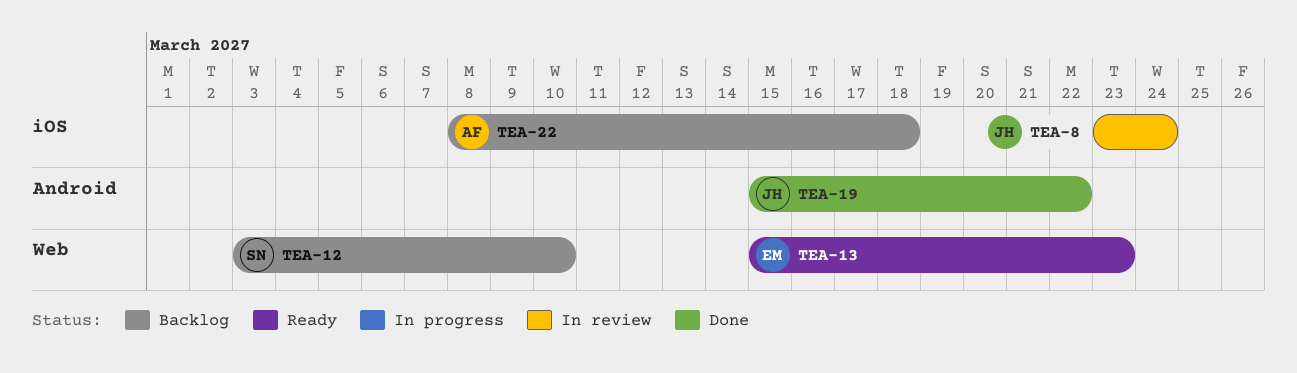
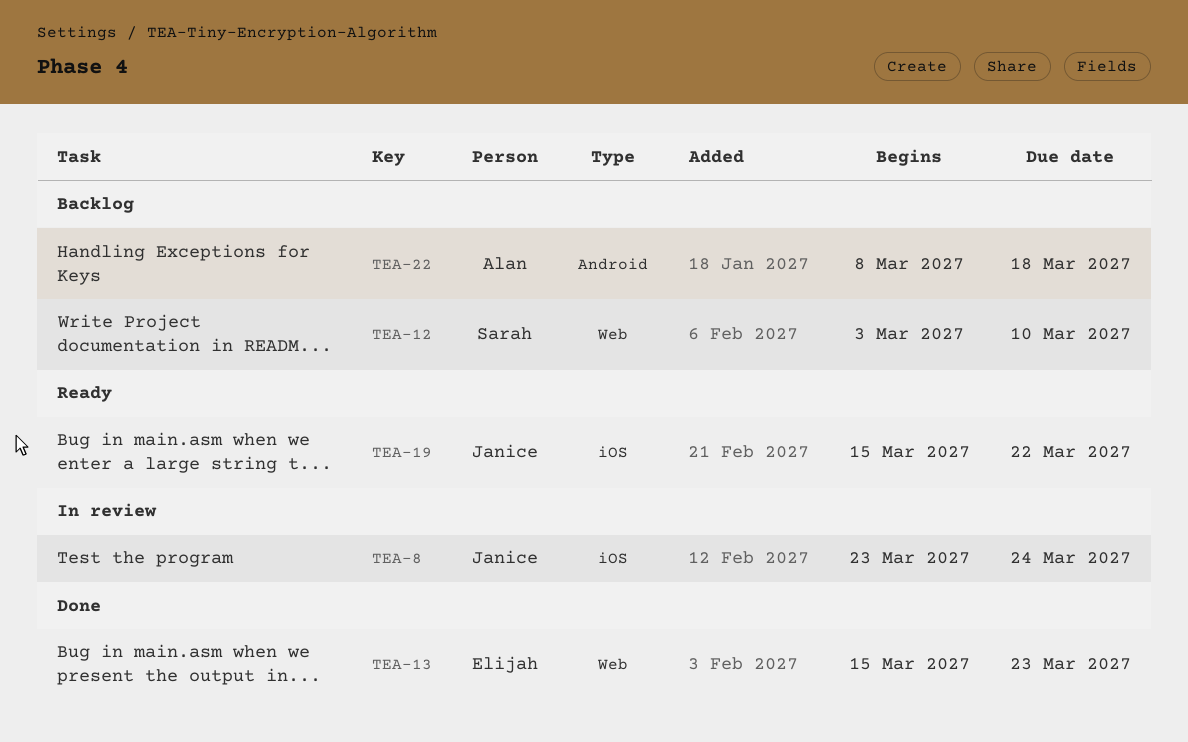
TEA-13, status: Ready -> Done
TEA-19, status: Done -> Ready
TEA-19, label: Android -> iOS
TEA-22, label: iOS -> Android

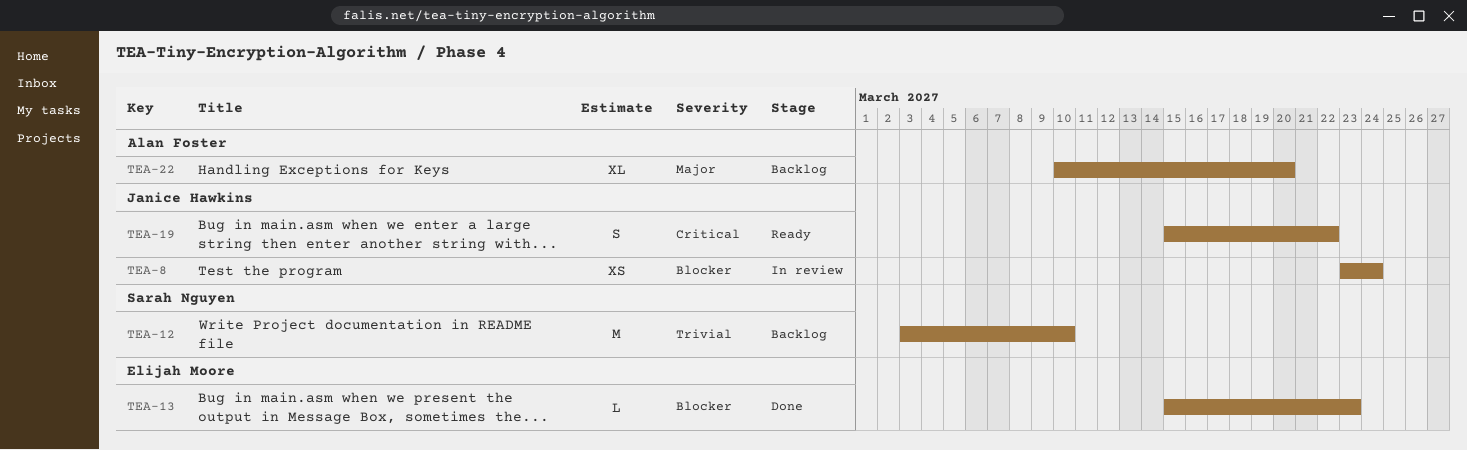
TEA-22, start: Mar 8 -> Mar 10
TEA-22, due: Mar 18 -> Mar 20

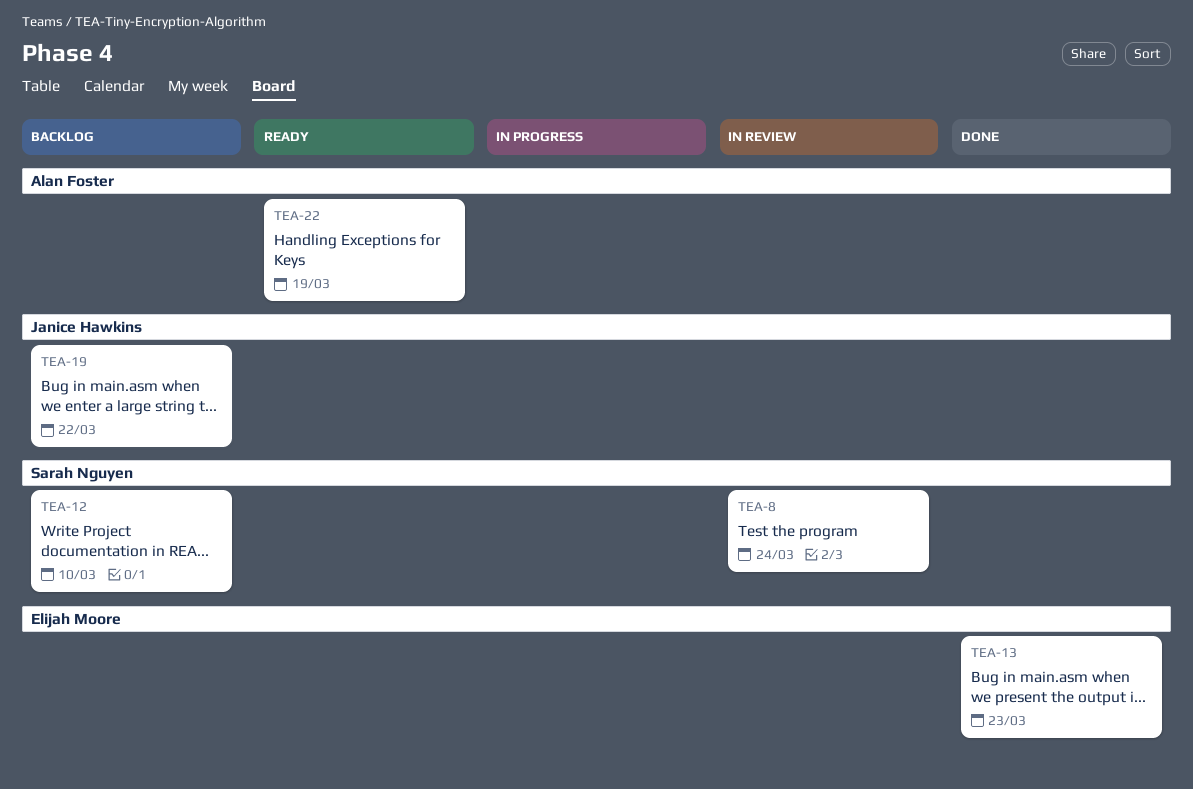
TEA-8, owner: Janice Hawkins -> Sarah Nguyen
TEA-19, status: Ready -> Backlog
TEA-22, status: Backlog -> Ready
TEA-22, due: Mar 20 -> Mar 19

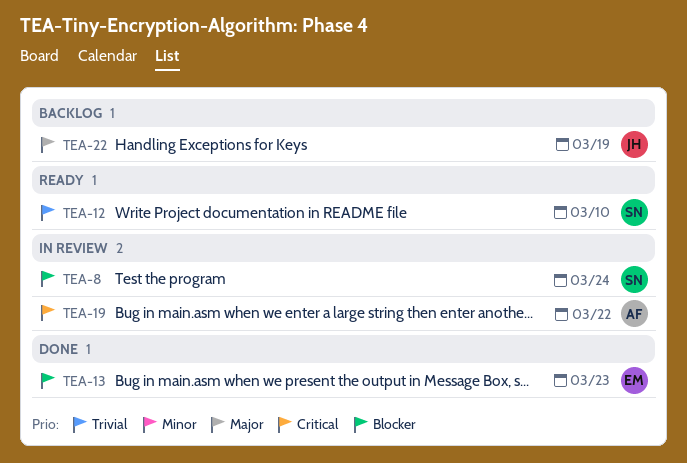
TEA-12, status: Backlog -> Ready
TEA-19, status: Backlog -> In review
TEA-19, owner: Janice Hawkins -> Alan Foster
TEA-22, status: Ready -> Backlog
TEA-22, owner: Alan Foster -> Janice Hawkins

